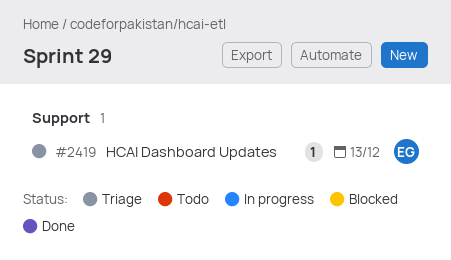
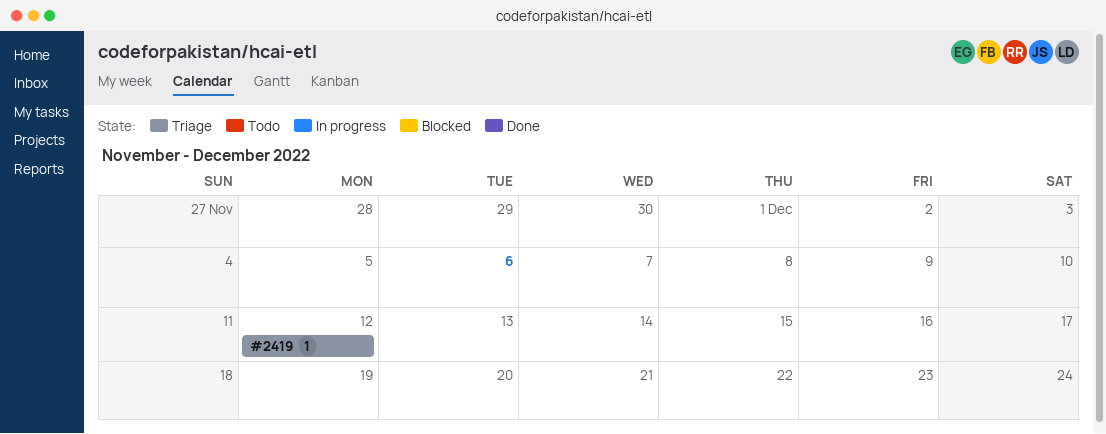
#2419, due: Dec 13 -> Dec 12

